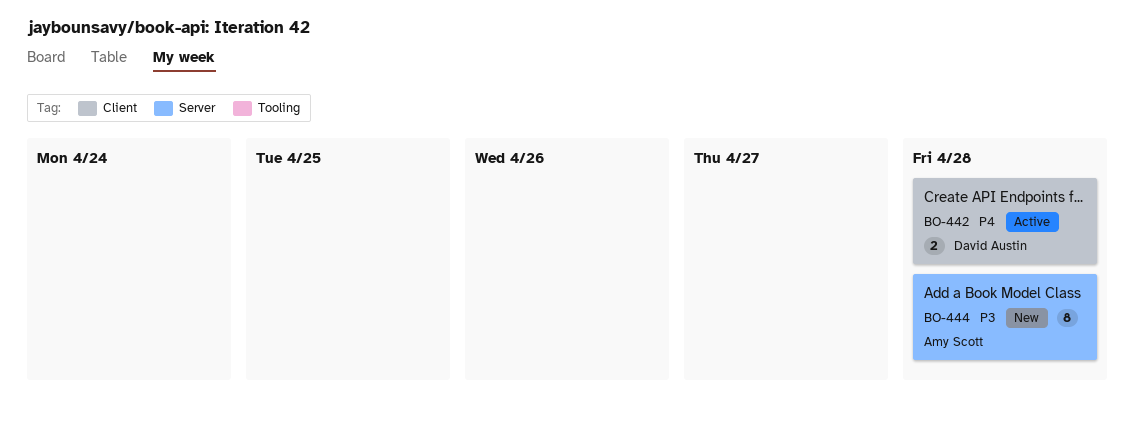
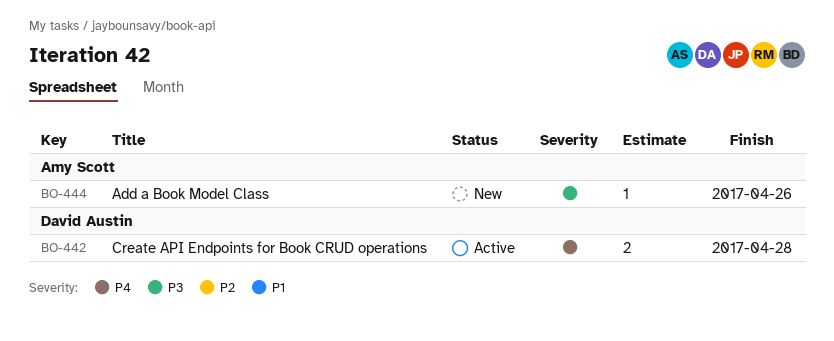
BO-444, estimate: 8 -> 1
BO-444, due: Apr 28 -> Apr 26

